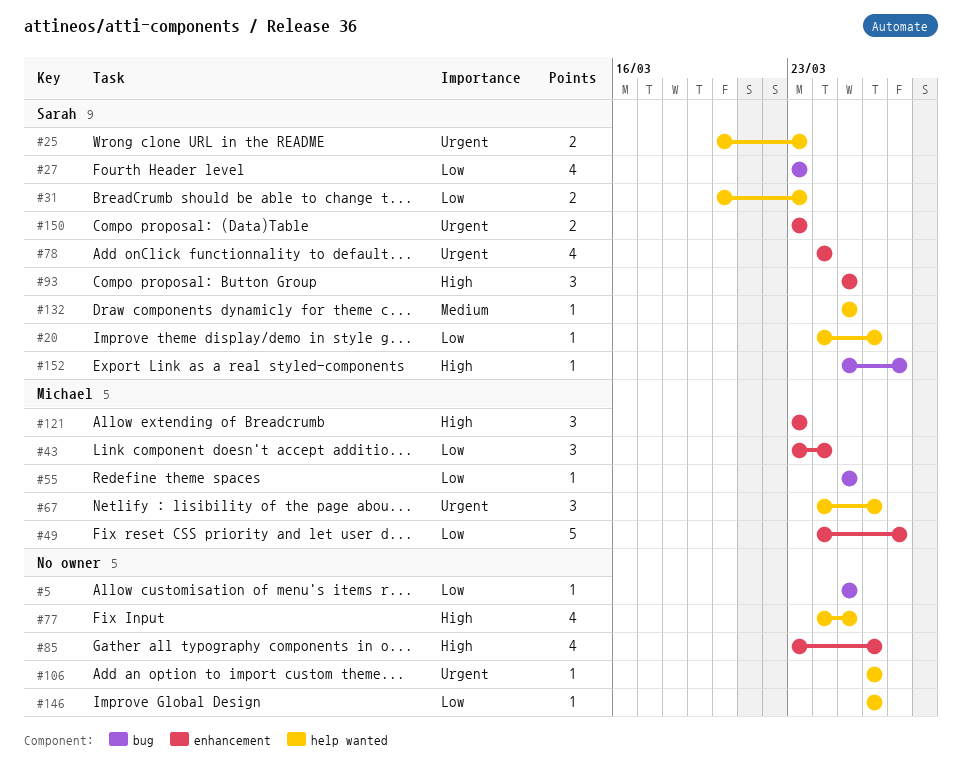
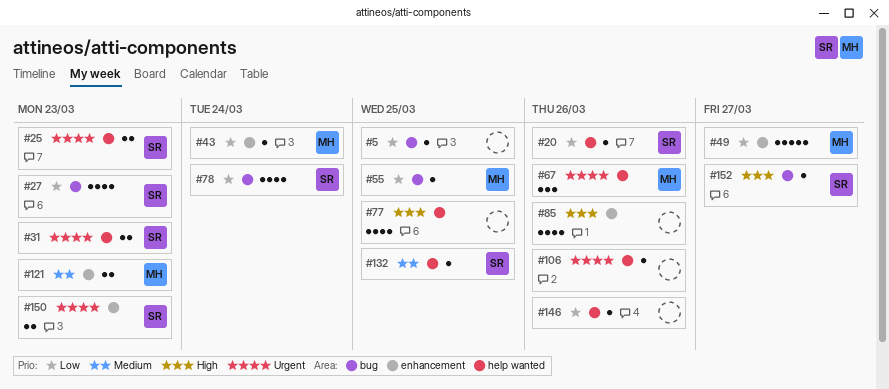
#31, priority: Low -> Urgent
#43, estimate: 3 -> 1
#78, priority: Urgent -> Low
#78, label: enhancement -> bug
#93: present -> none
#121, priority: High -> Medium
#121, estimate: 3 -> 2

